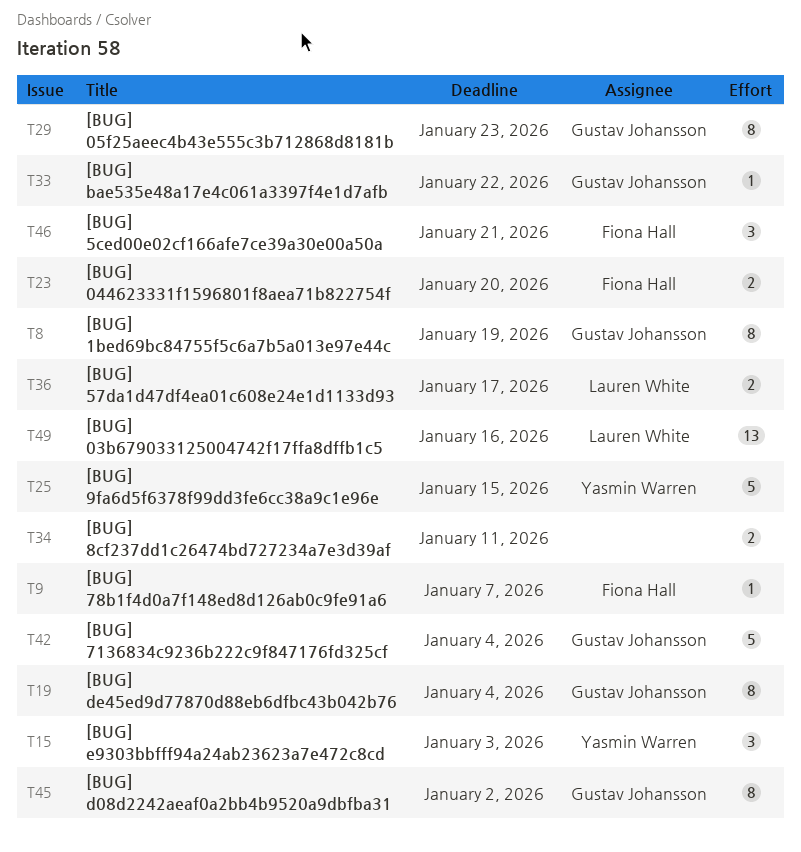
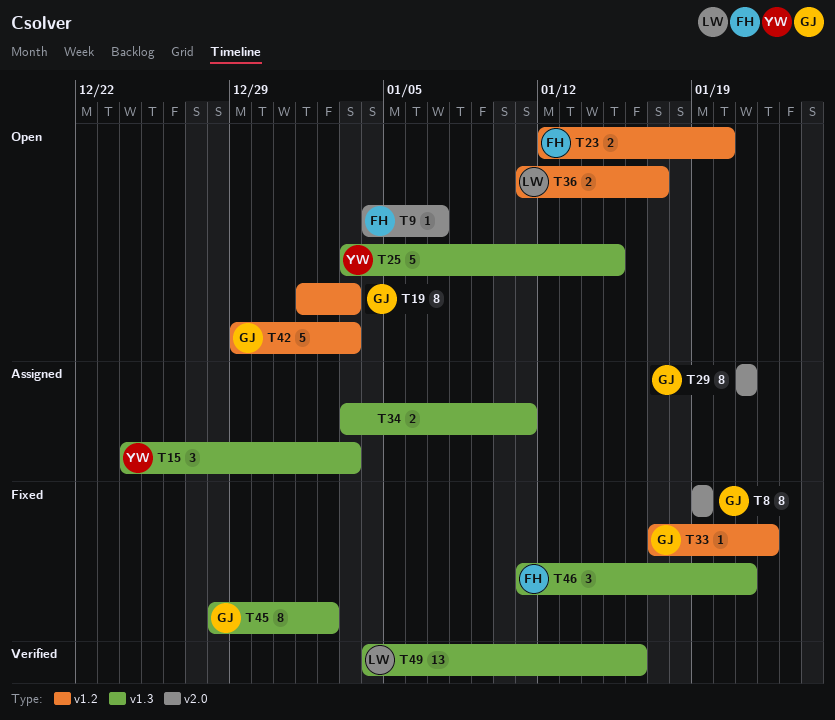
T19, due: Jan 4 -> Jan 3
T29, due: Jan 23 -> Jan 21
T42, due: Jan 4 -> Jan 3

